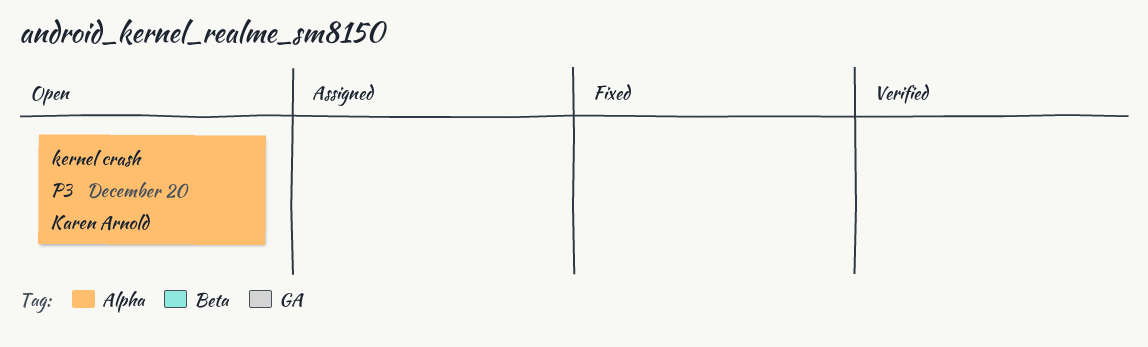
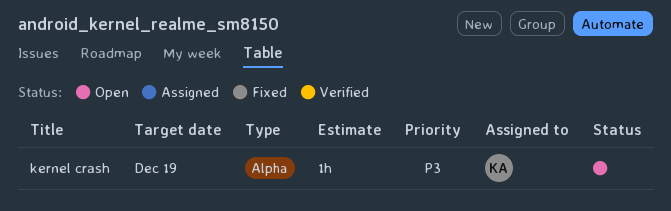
kernel crash, due: Dec 20 -> Dec 19

